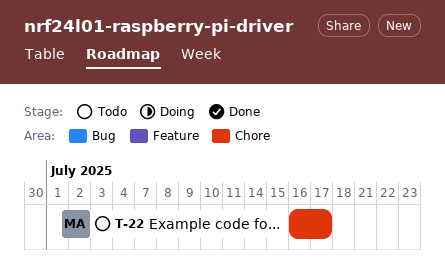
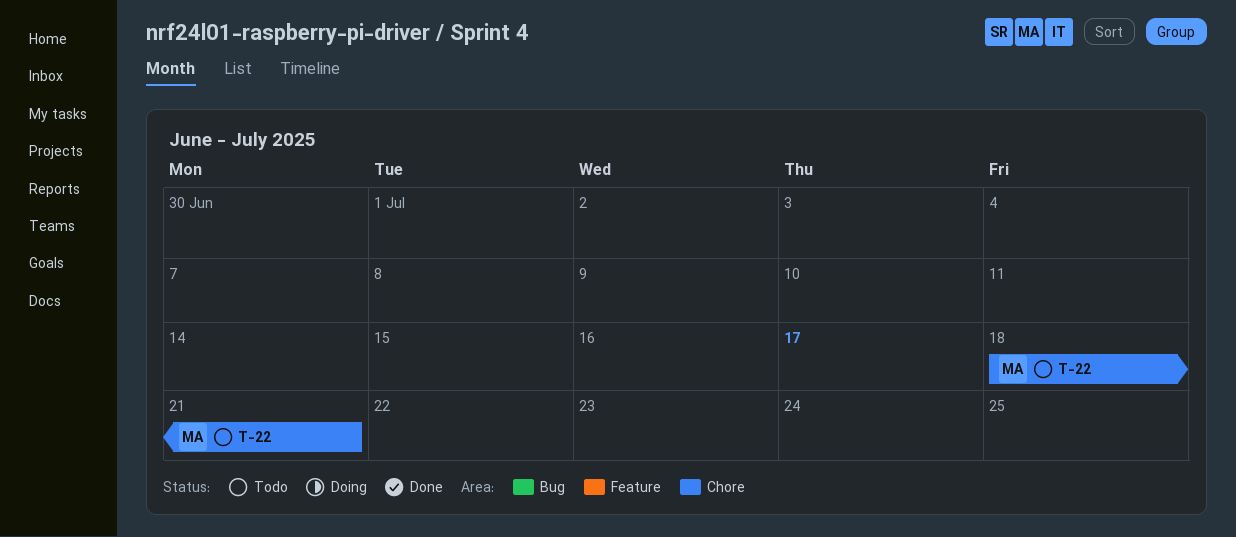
T-22, start: Jul 16 -> Jul 18
T-22, due: Jul 17 -> Jul 21

